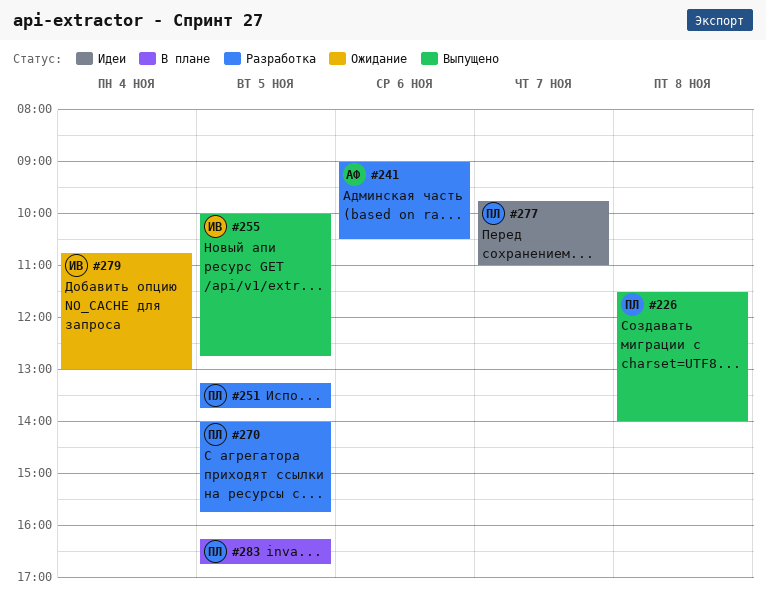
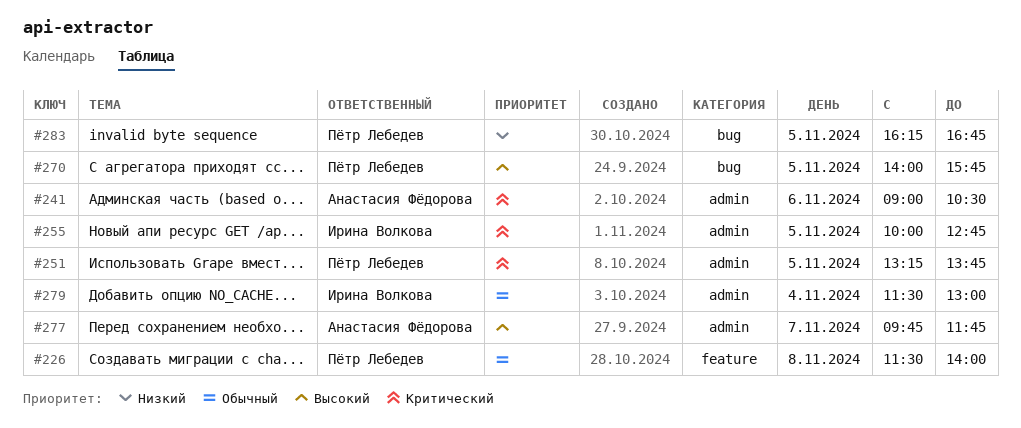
#277, owner: Пётр Лебедев -> Анастасия Фёдорова
#277, ends: 11:00 -> 11:45
#279, begins: 10:45 -> 11:30

